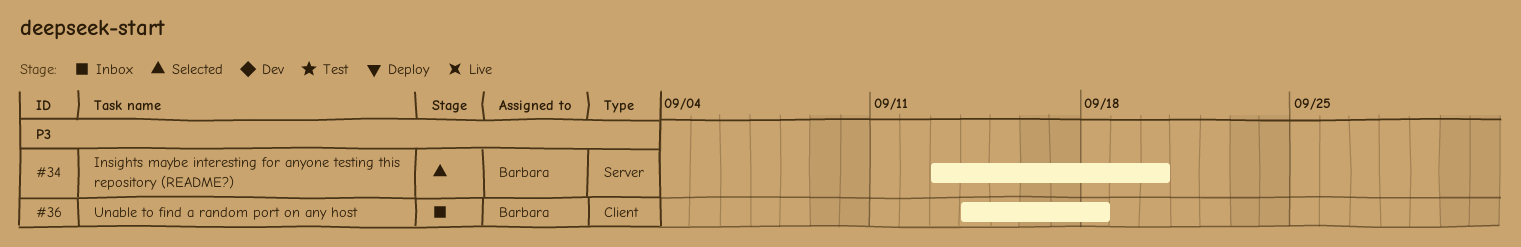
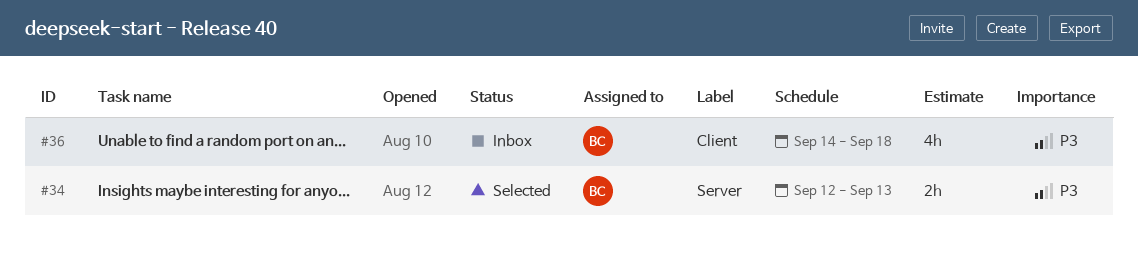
#34, start: Sep 13 -> Sep 12
#34, due: Sep 20 -> Sep 13

